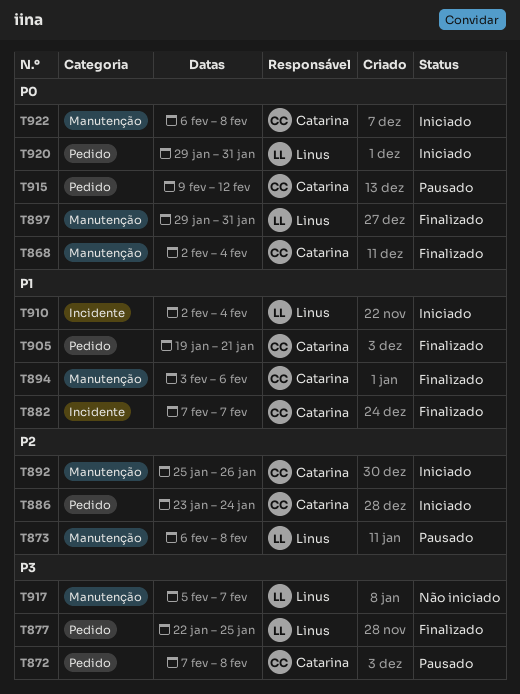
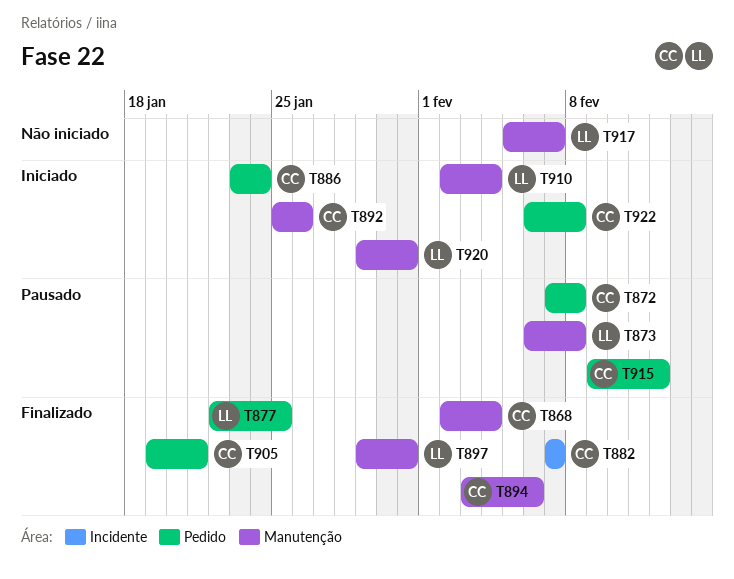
T910, label: Incidente -> Manutenção
T920, label: Pedido -> Manutenção
T922, label: Manutenção -> Pedido

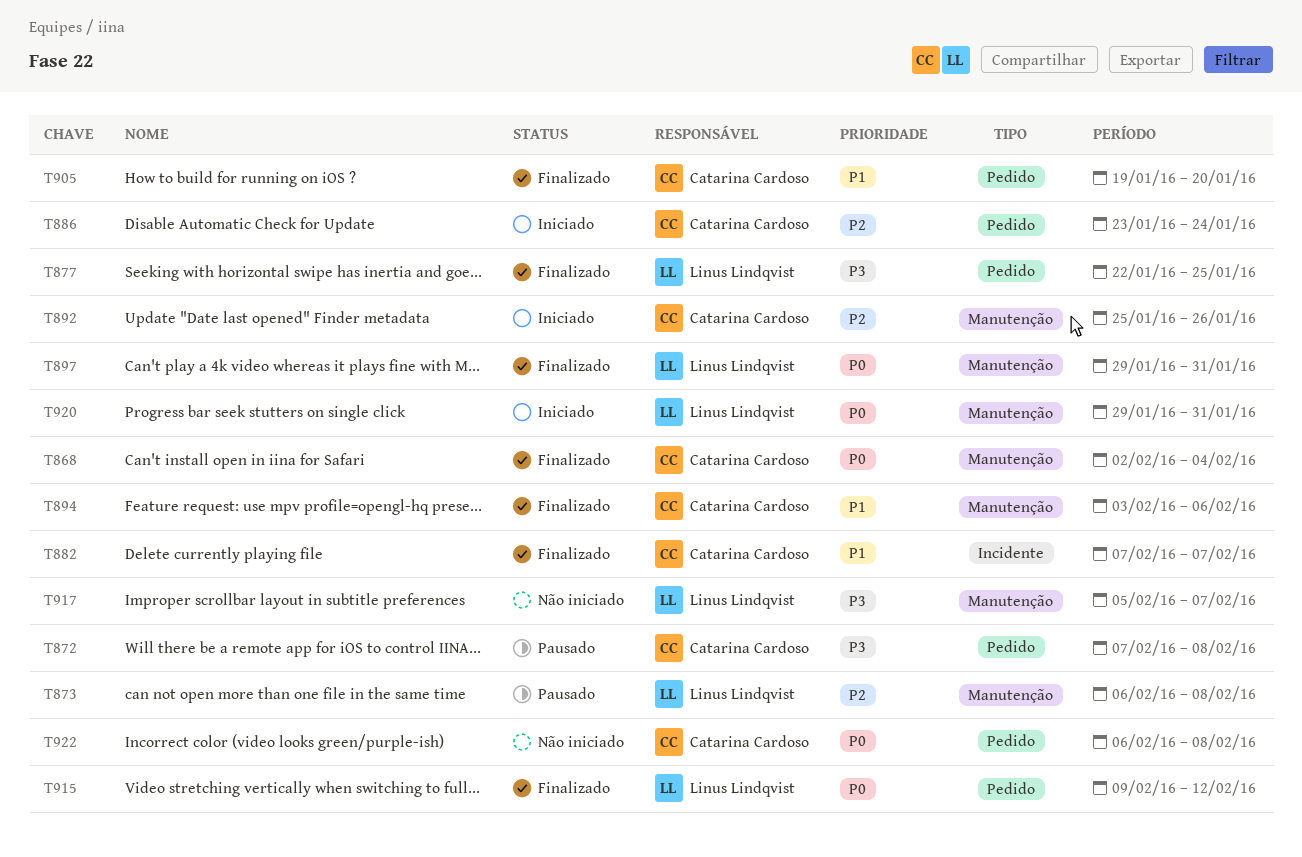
T905, due: Jan 21 -> Jan 20
T910: present -> none
T915, status: Pausado -> Finalizado
T915, owner: Catarina Cardoso -> Linus Lindqvist
T922, status: Iniciado -> Não iniciado

